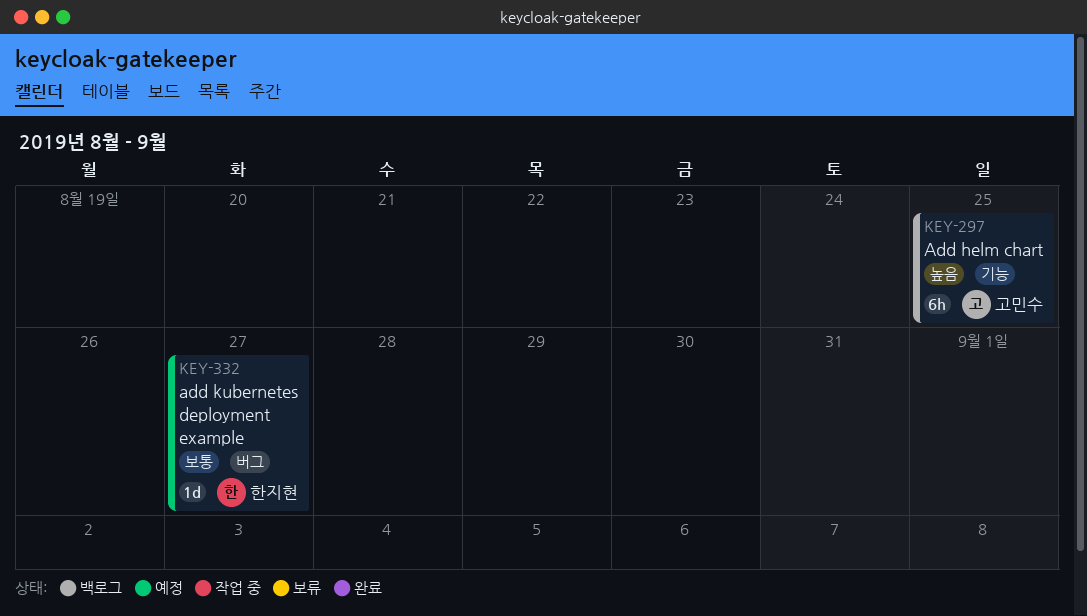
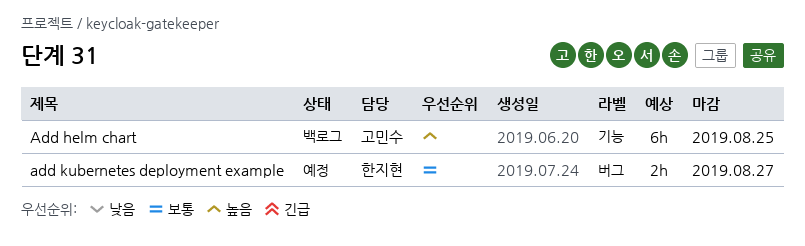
add kubernetes deployment example, estimate: 1d -> 2h

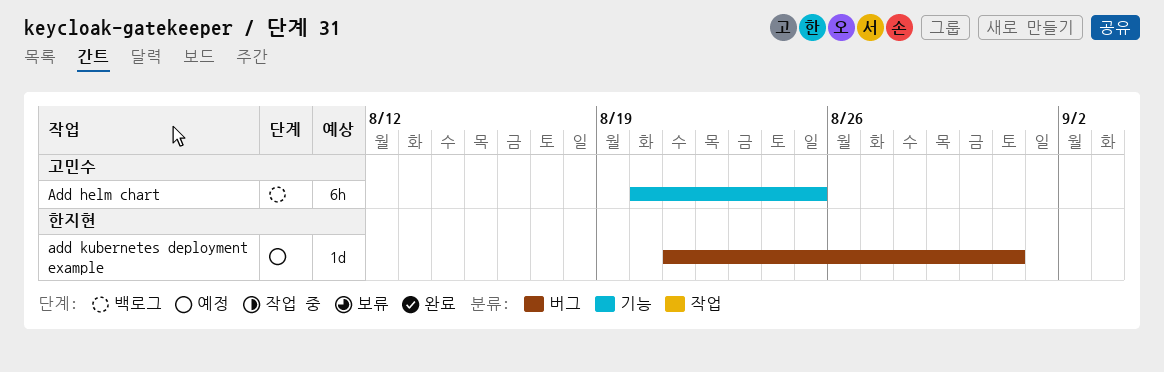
add kubernetes deployment example, estimate: 2h -> 1d
add kubernetes deployment example, due: Aug 27 -> Aug 31

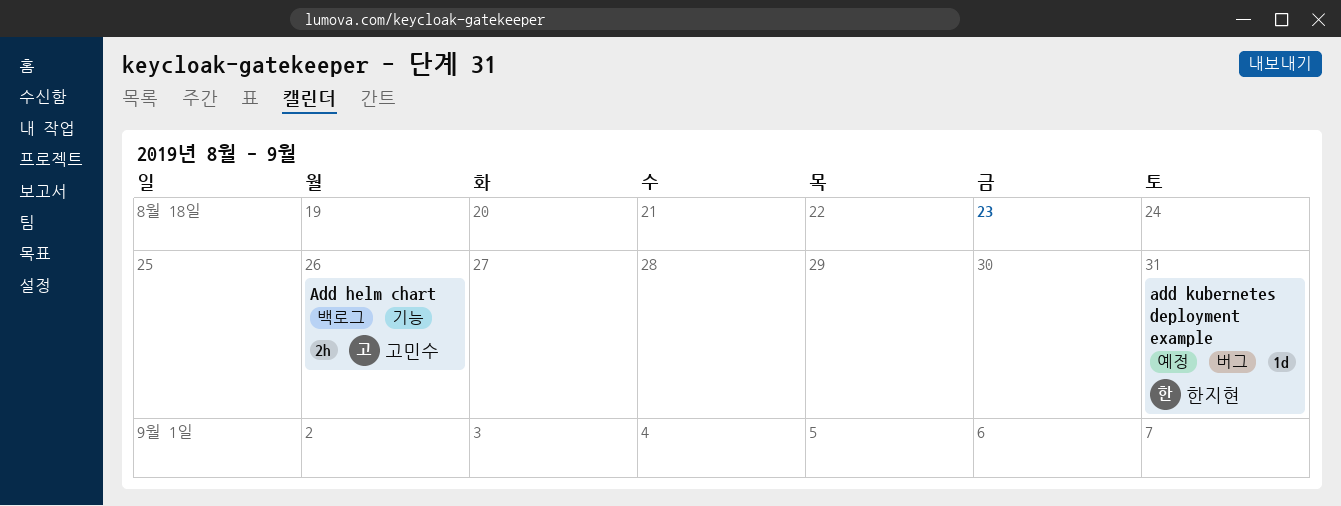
Add helm chart, estimate: 6h -> 2h
Add helm chart, due: Aug 25 -> Aug 26

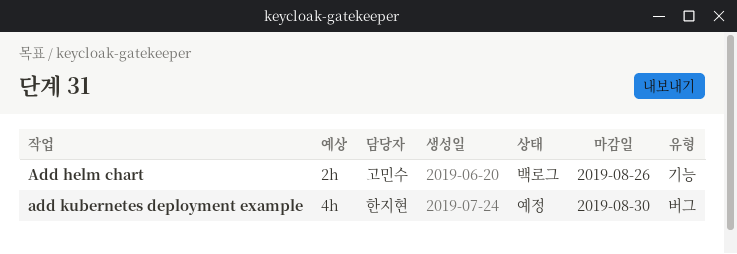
add kubernetes deployment example, estimate: 1d -> 4h
add kubernetes deployment example, due: Aug 31 -> Aug 30

